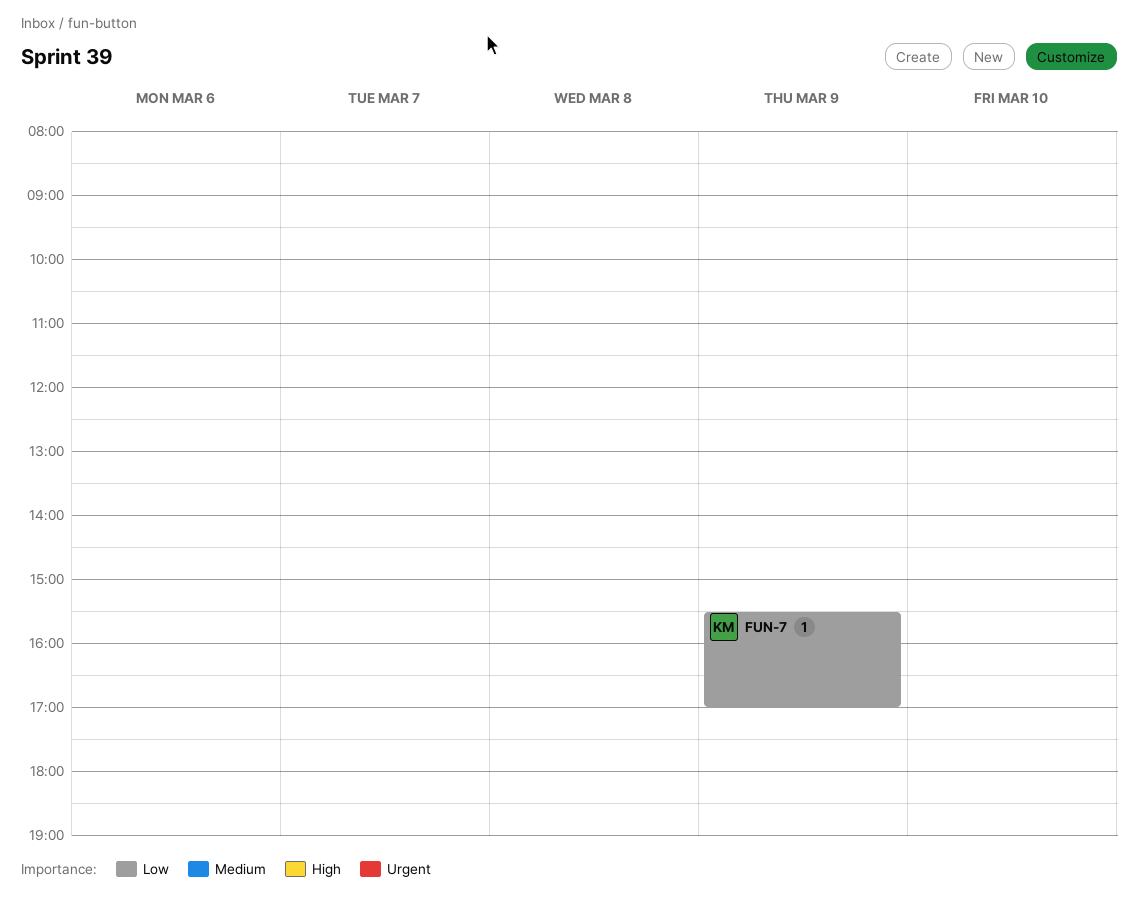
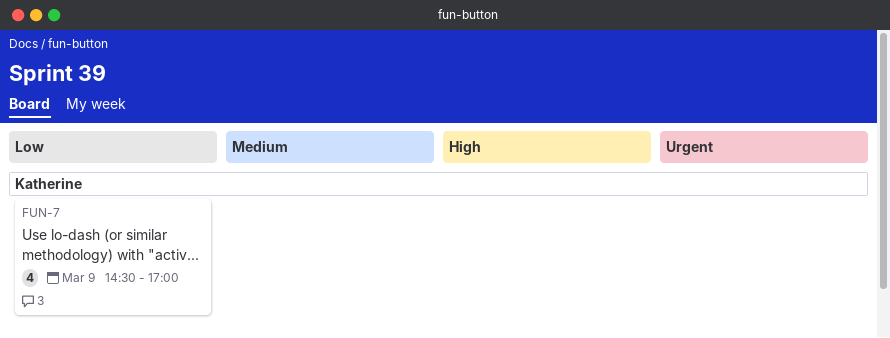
FUN-7, estimate: 1 -> 4
FUN-7, begins: 15:30 -> 14:30

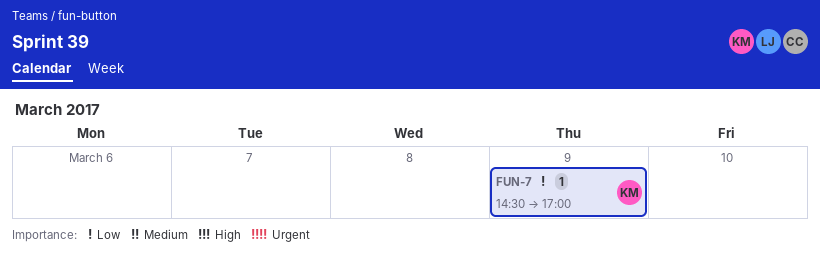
FUN-7, estimate: 4 -> 1

